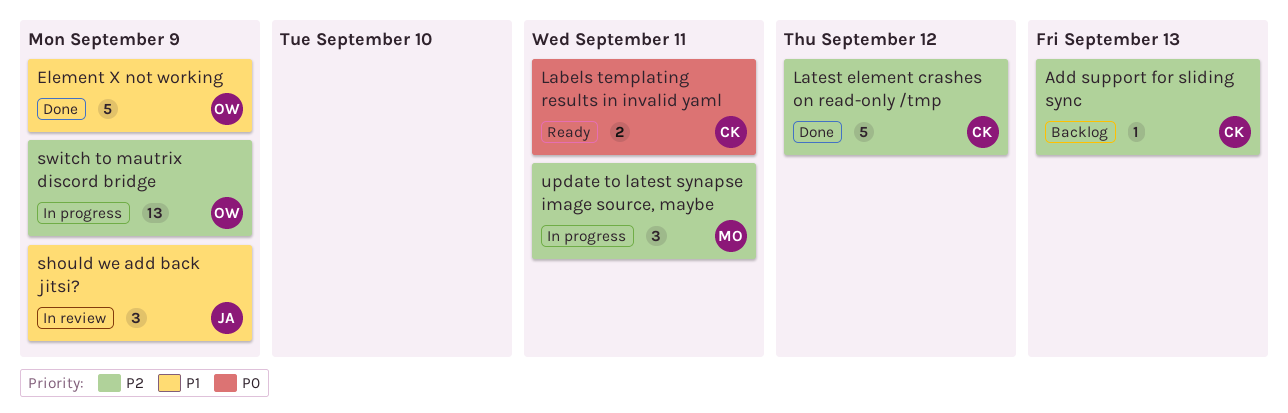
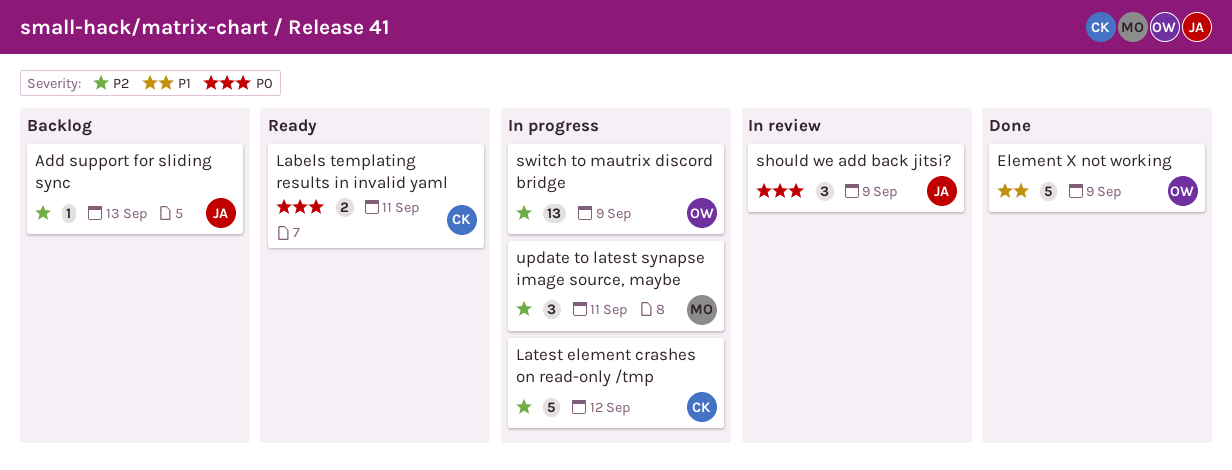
Add support for sliding sync, owner: CK -> JA
Latest element crashes on read-only /tmp, status: Done -> In progress
should we add back jitsi?, priority: P1 -> P0

